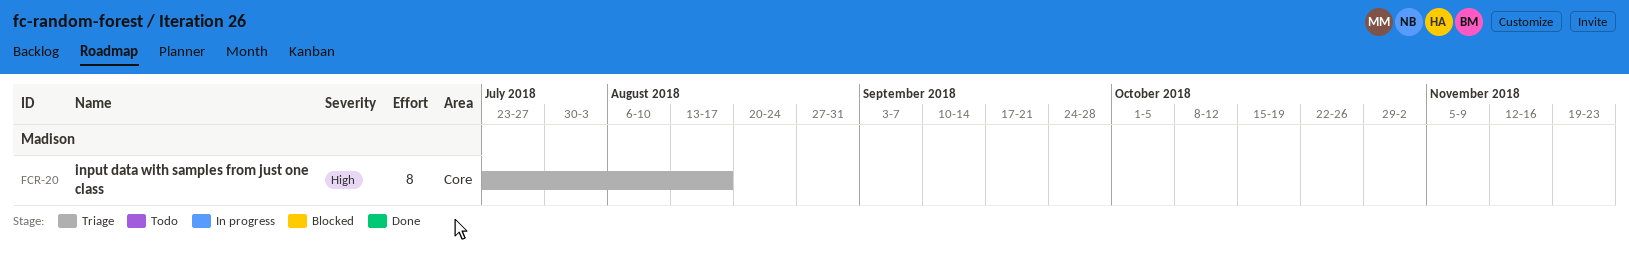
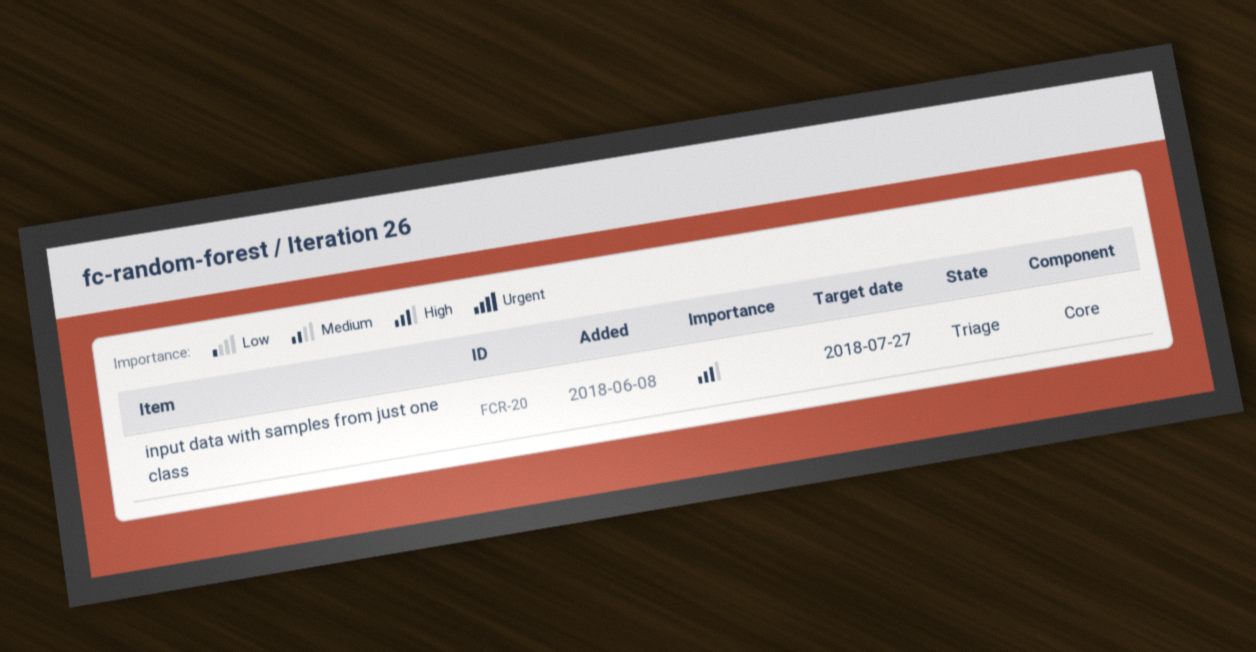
FCR-20, due: Aug 17 -> Jul 27

